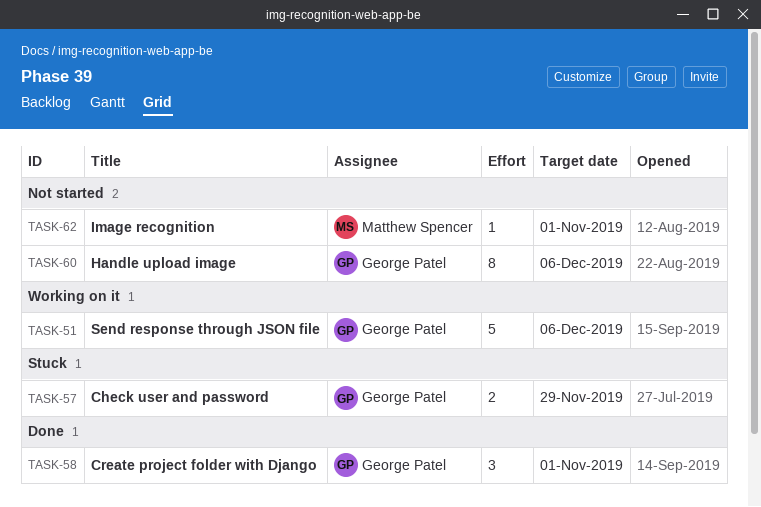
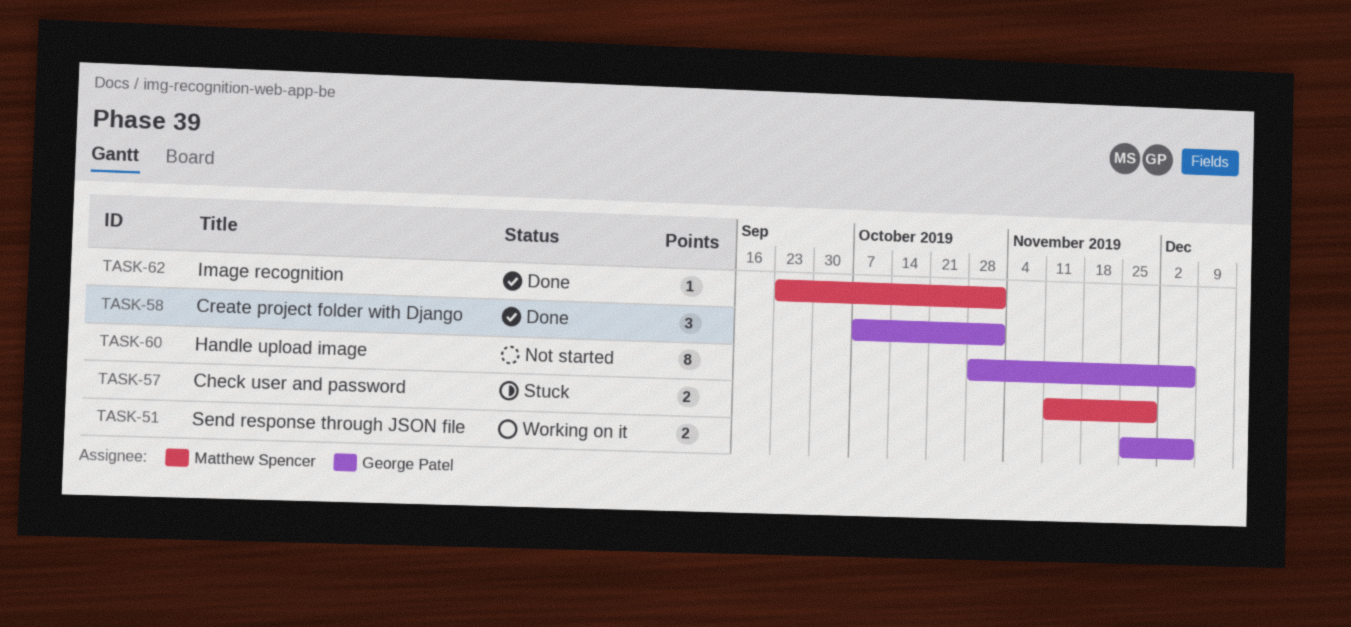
TASK-51, estimate: 5 -> 2
TASK-57, owner: George Patel -> Matthew Spencer
TASK-62, status: Not started -> Done

